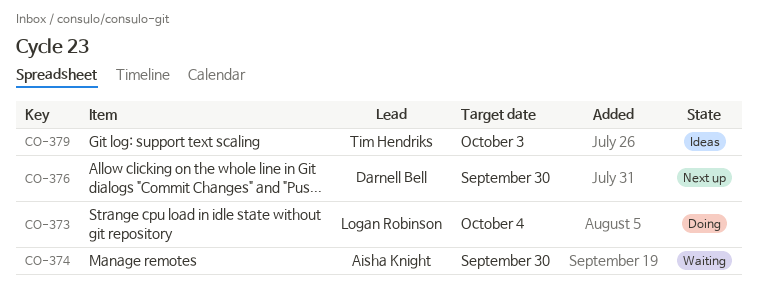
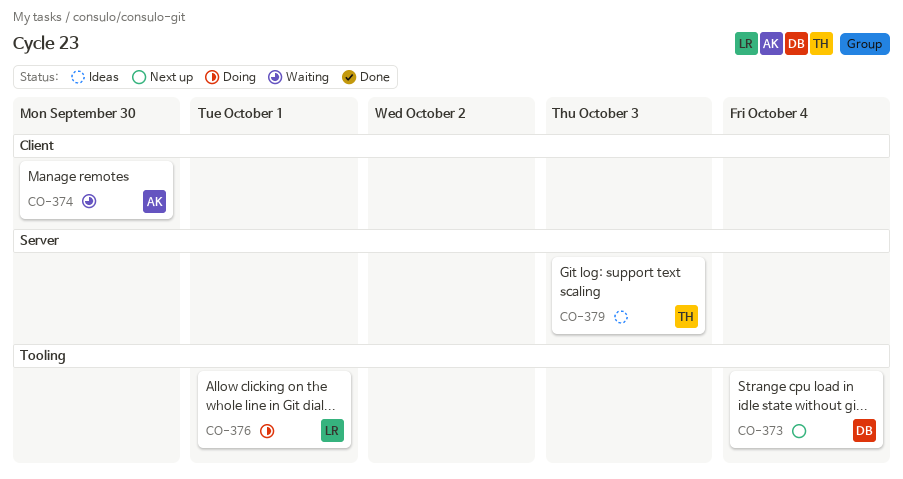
CO-373, status: Doing -> Next up
CO-373, owner: Logan Robinson -> Darnell Bell
CO-376, status: Next up -> Doing
CO-376, owner: Darnell Bell -> Logan Robinson
CO-376, due: Sep 30 -> Oct 1

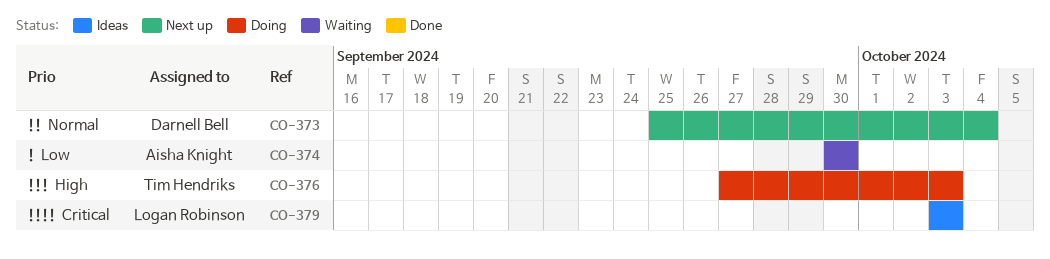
CO-376, owner: Logan Robinson -> Tim Hendriks
CO-376, due: Oct 1 -> Oct 3
CO-379, owner: Tim Hendriks -> Logan Robinson

